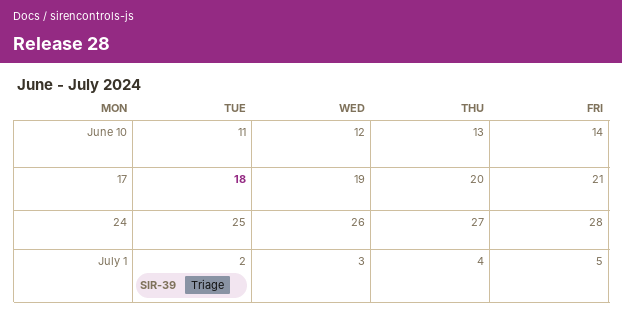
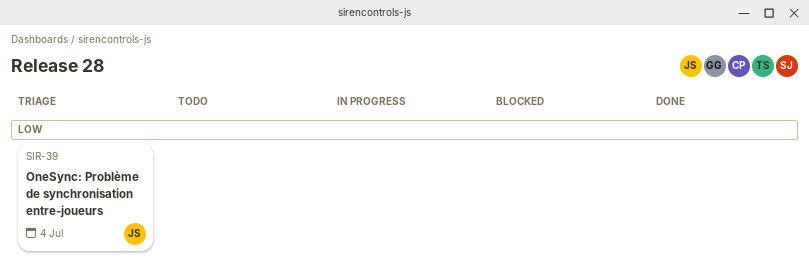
SIR-39, due: Jul 2 -> Jul 4

